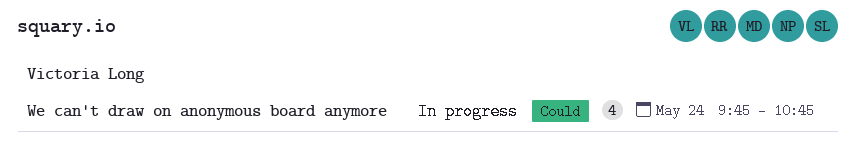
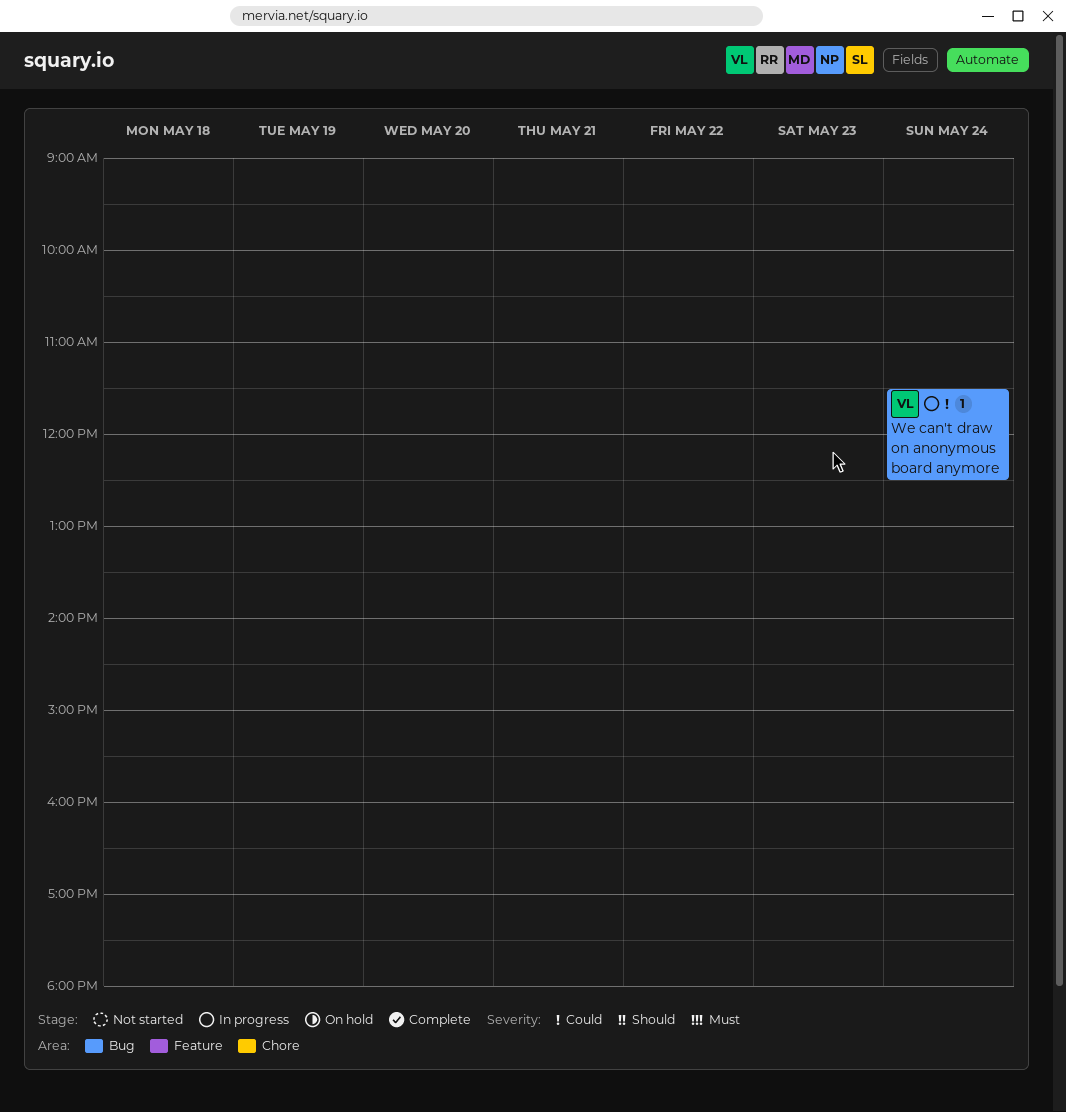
We can't draw on anonymous board anymore, estimate: 4 -> 1
We can't draw on anonymous board anymore, begins: 09:45 -> 11:30
We can't draw on anonymous board anymore, ends: 10:45 -> 12:30

